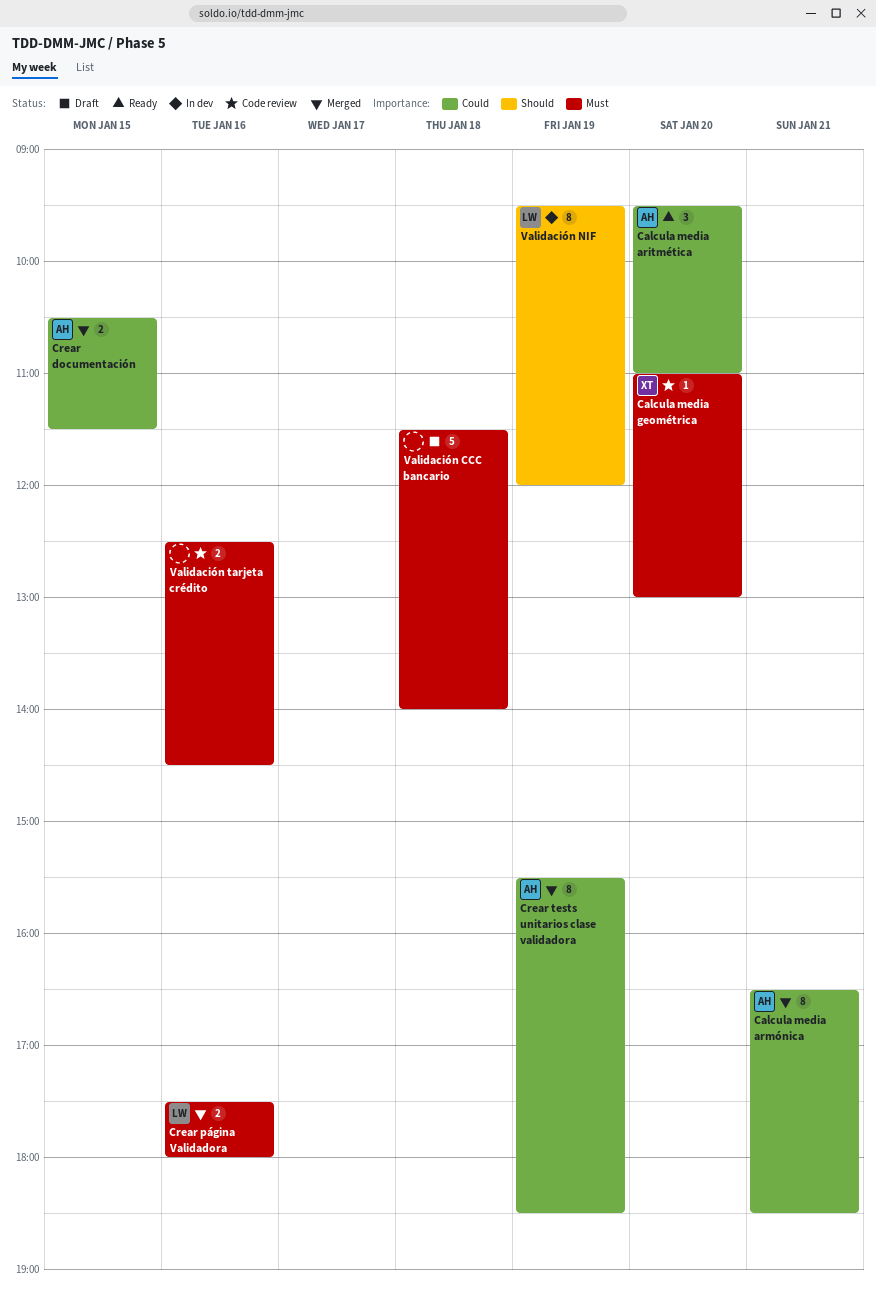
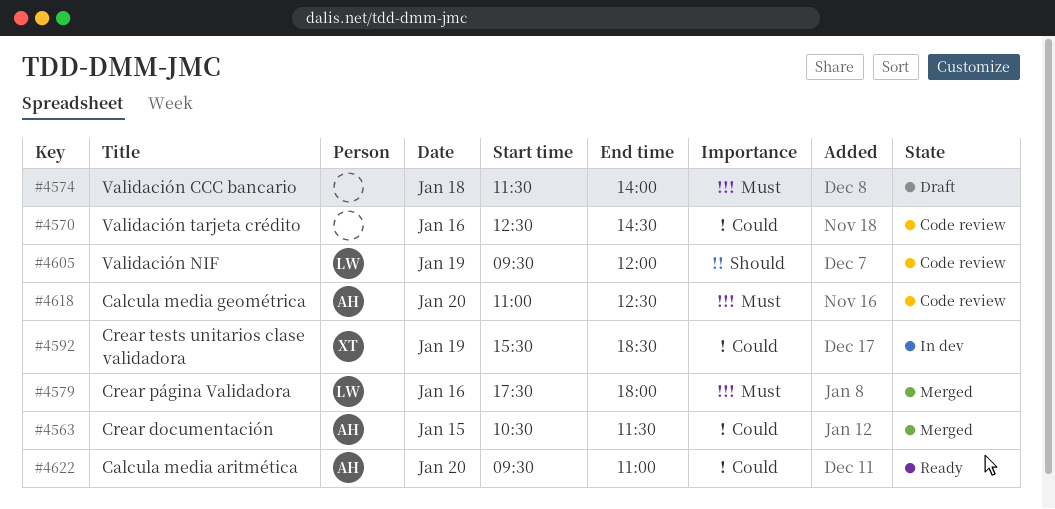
Calcula media armónica: present -> none
Calcula media geométrica, owner: XT -> AH
Calcula media geométrica, ends: 13:00 -> 12:30
Crear tests unitarios clase validadora, status: Merged -> In dev
Crear tests unitarios clase validadora, owner: AH -> XT
Validación NIF, status: In dev -> Code review
Validación tarjeta crédito, priority: Must -> Could

